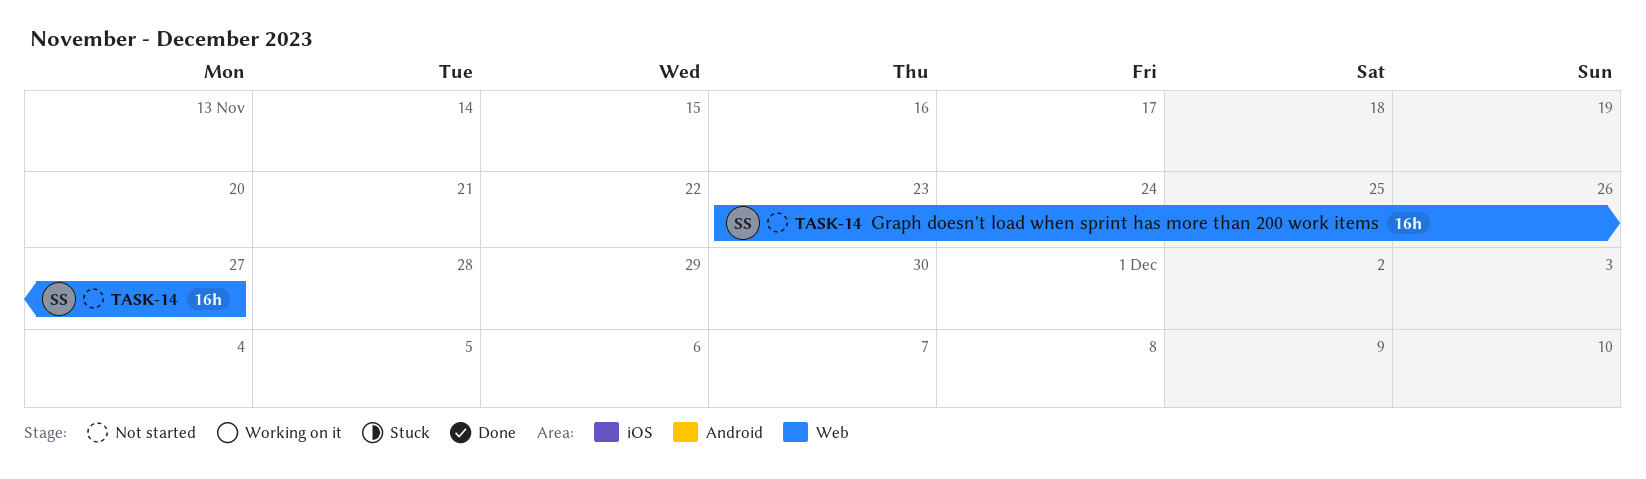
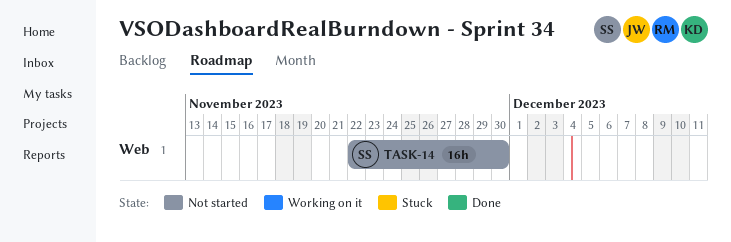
TASK-14, start: Nov 23 -> Nov 22
TASK-14, due: Nov 27 -> Nov 30

